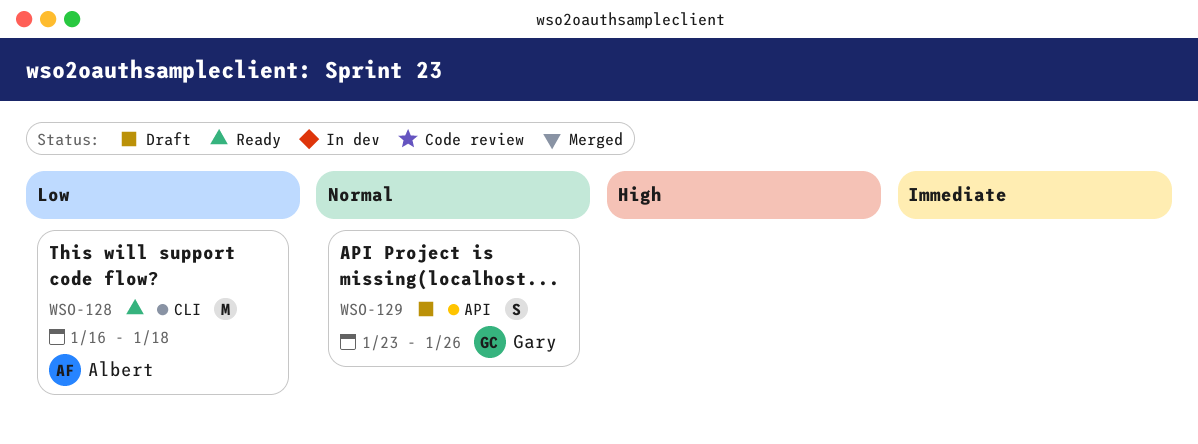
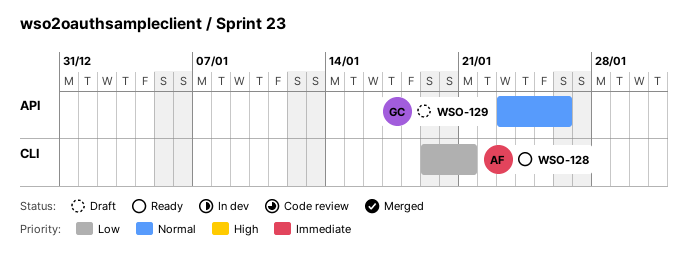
WSO-128, start: Jan 16 -> Jan 19
WSO-128, due: Jan 18 -> Jan 21

